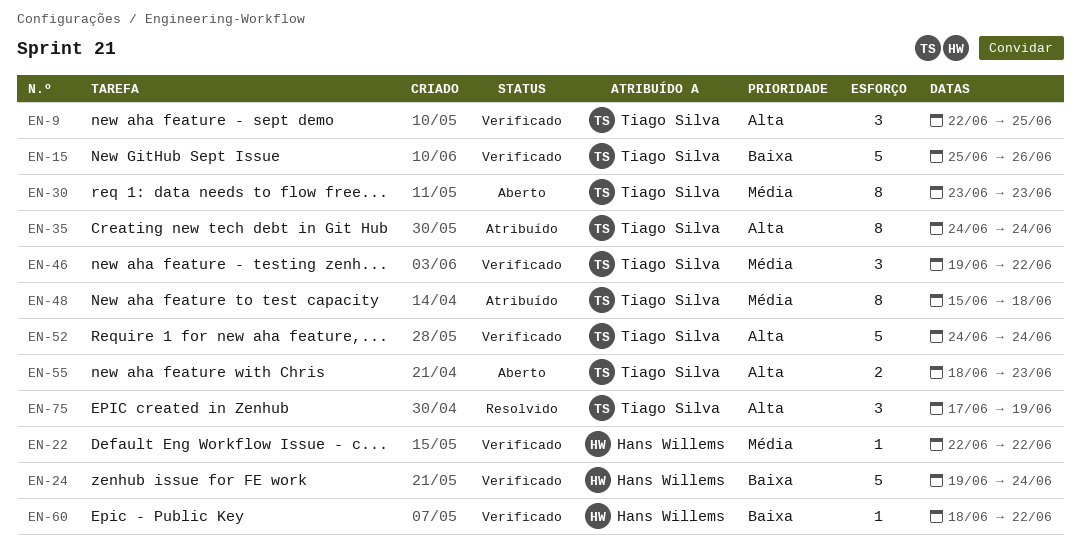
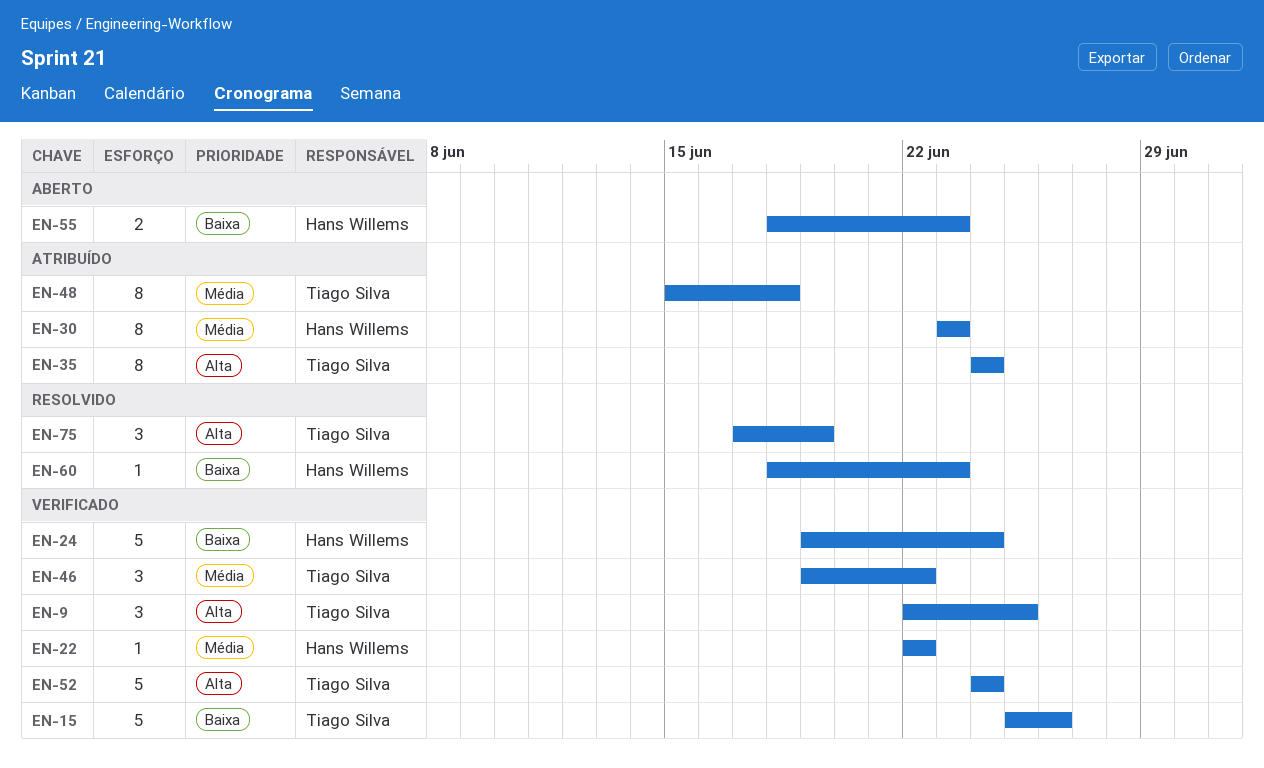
EN-30, status: Aberto -> Atribuído
EN-30, owner: Tiago Silva -> Hans Willems
EN-55, owner: Tiago Silva -> Hans Willems
EN-55, priority: Alta -> Baixa
EN-60, status: Verificado -> Resolvido
EN-60, due: Jun 22 -> Jun 23

